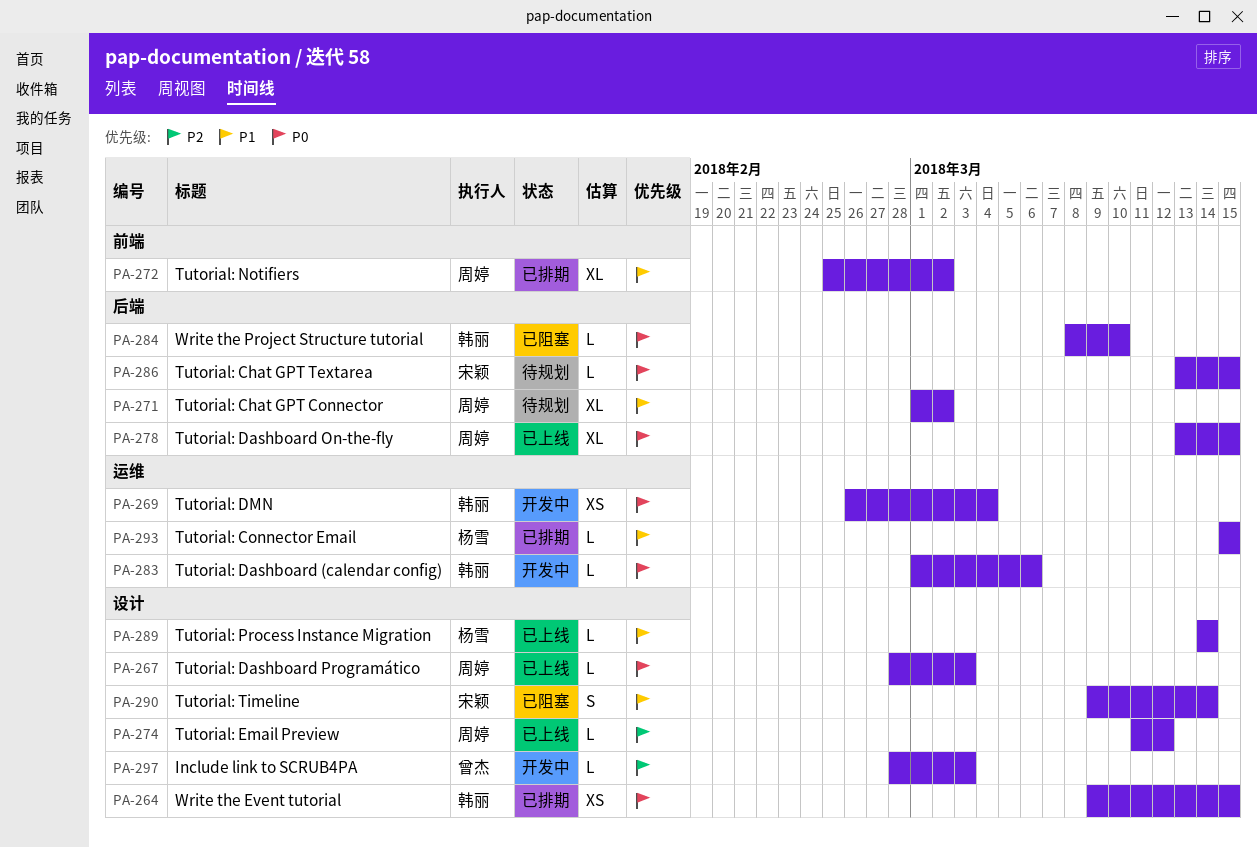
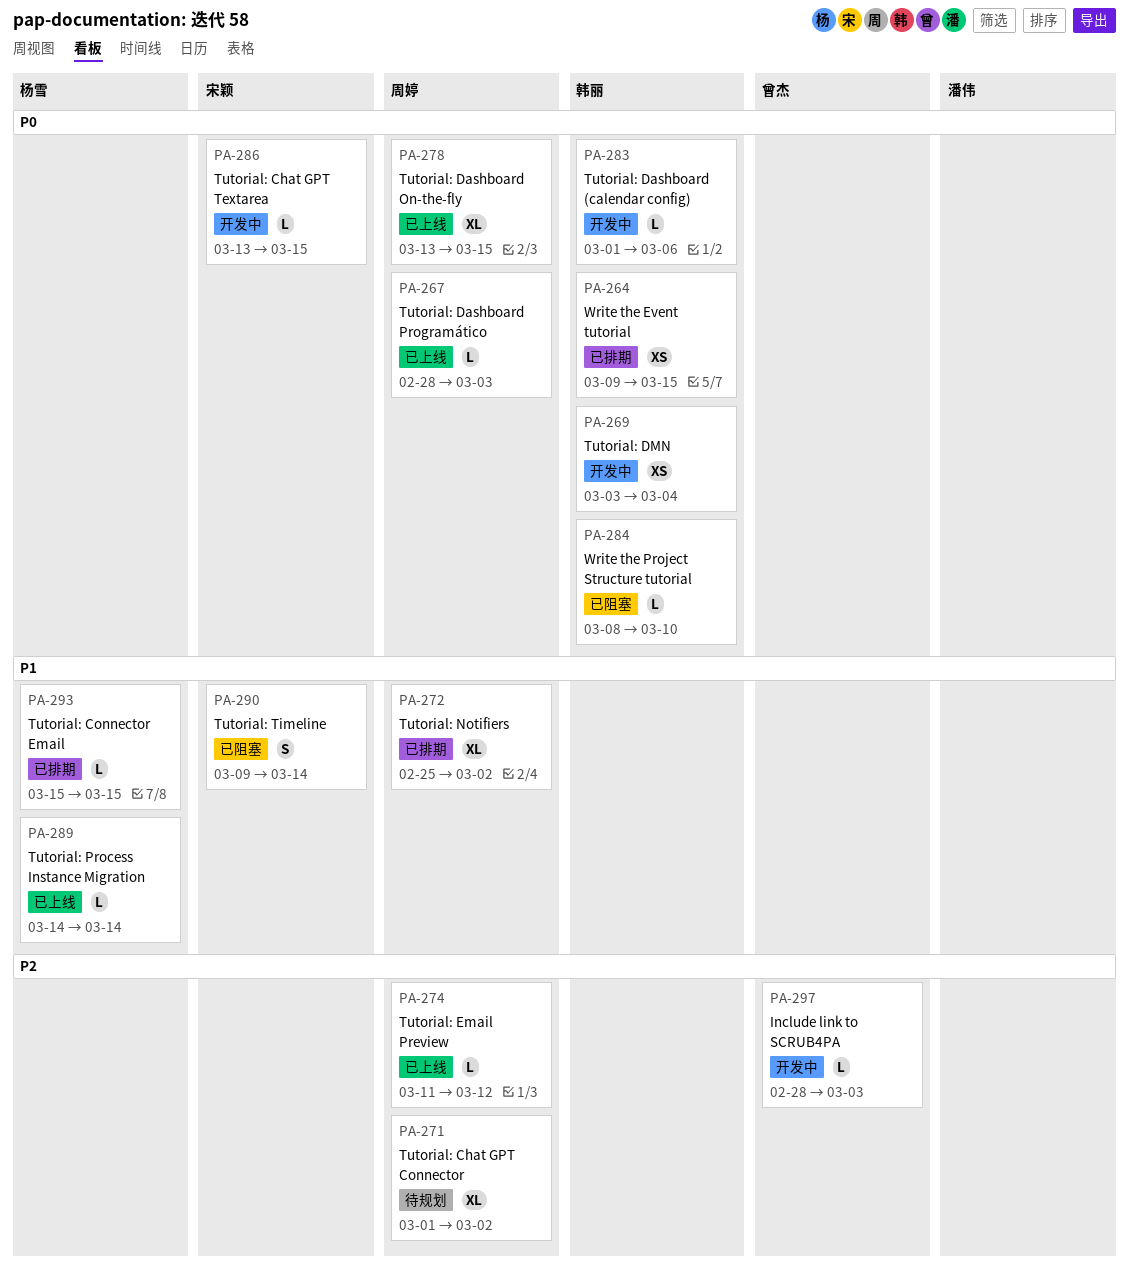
PA-269, start: Feb 26 -> Mar 3
PA-271, priority: P1 -> P2
PA-286, status: 待规划 -> 开发中

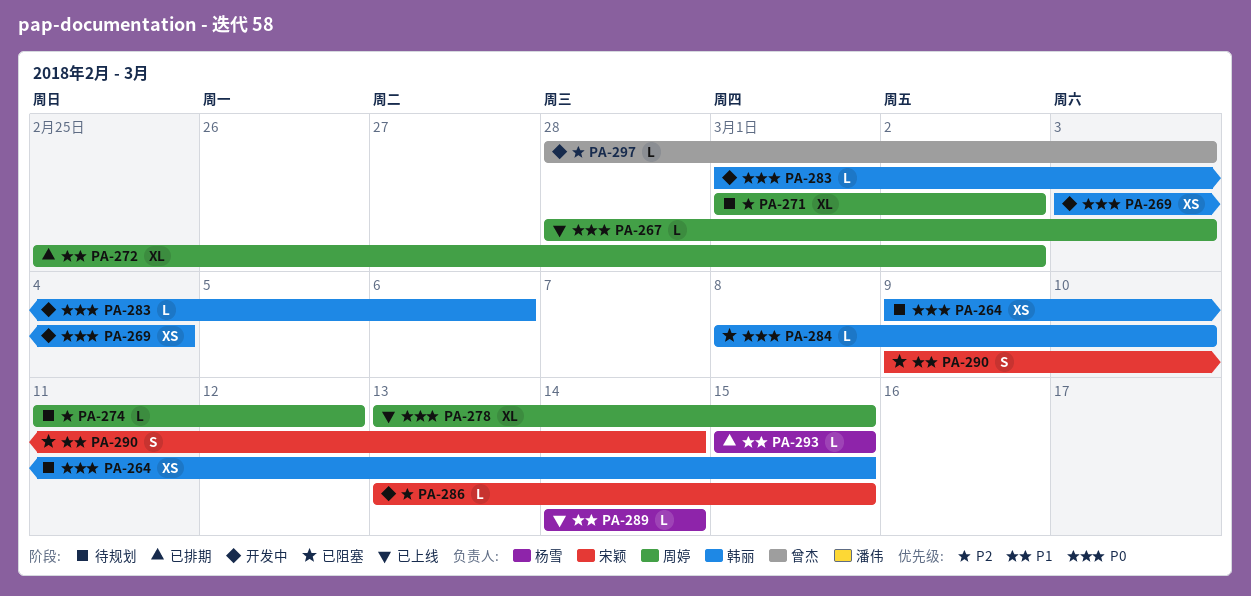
PA-264, status: 已排期 -> 待规划
PA-274, status: 已上线 -> 待规划
PA-286, priority: P0 -> P2

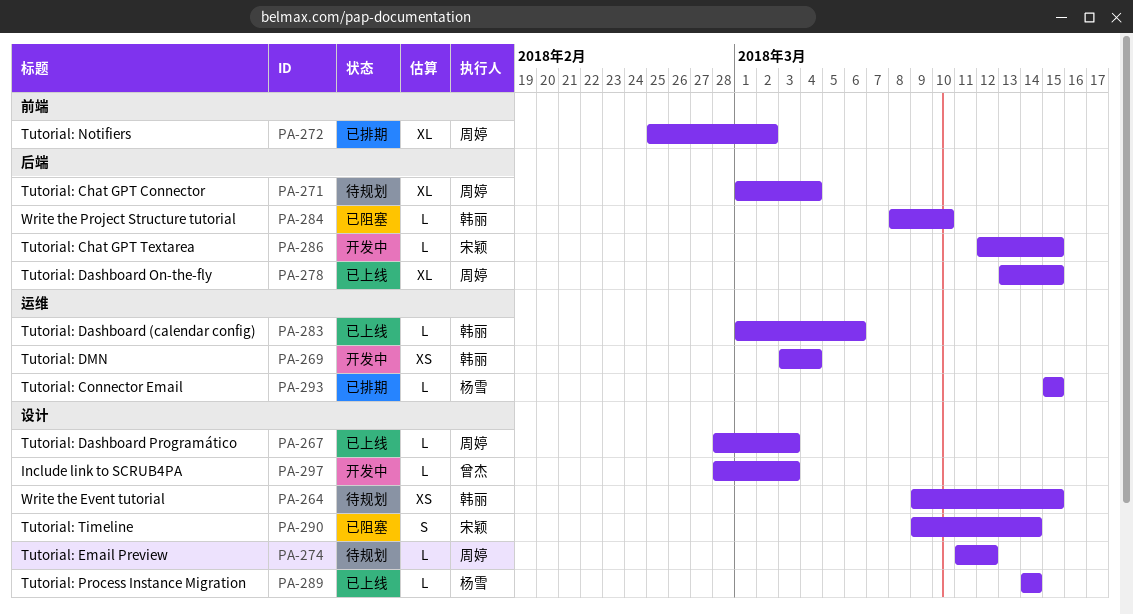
PA-271, due: Mar 2 -> Mar 4
PA-283, status: 开发中 -> 已上线
PA-286, start: Mar 13 -> Mar 12

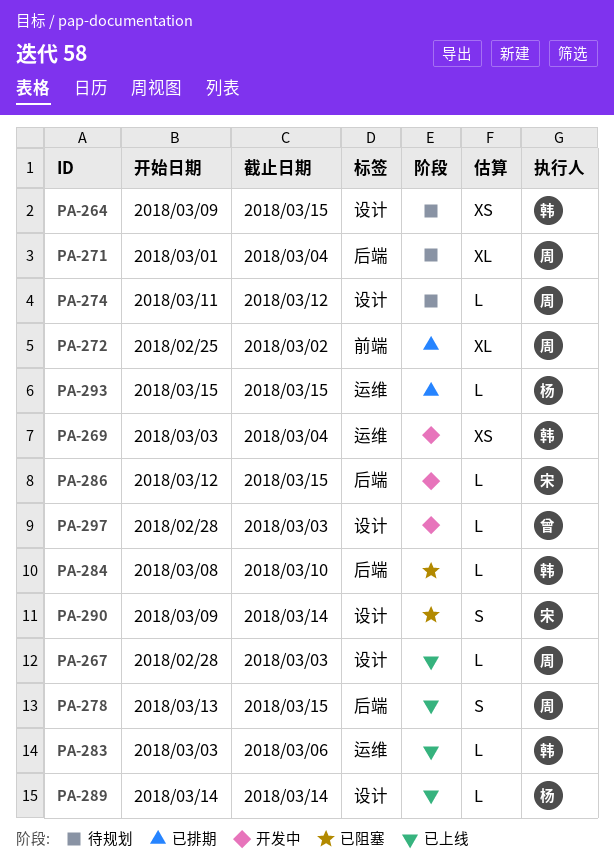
PA-278, estimate: XL -> S
PA-283, start: Mar 1 -> Mar 3

